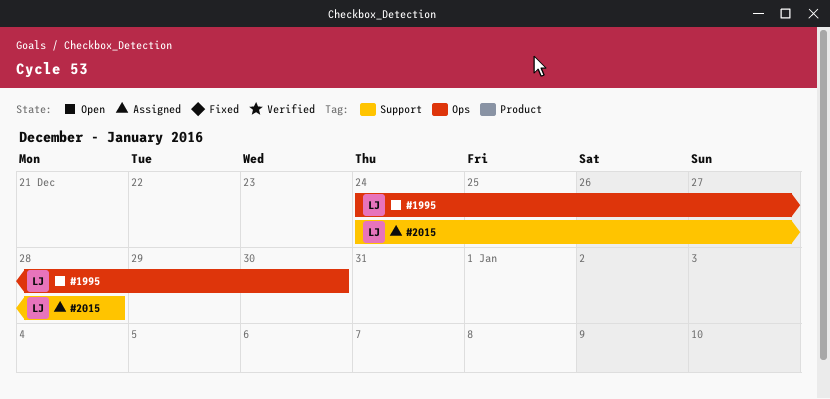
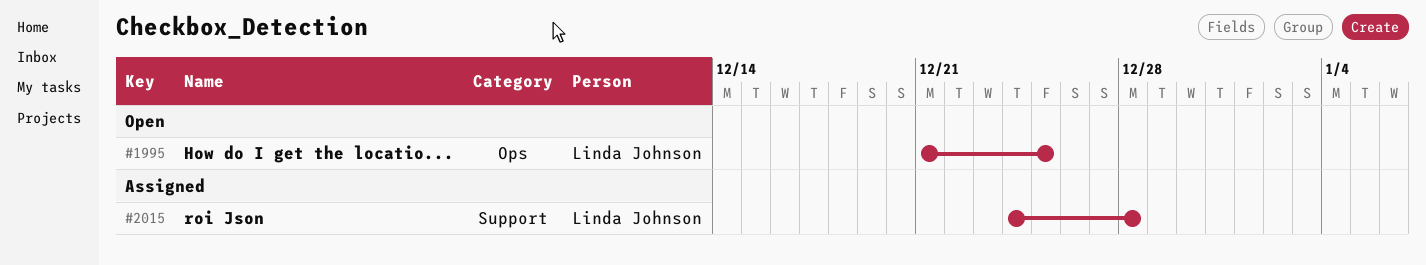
#1995, start: Dec 24 -> Dec 21
#1995, due: Dec 30 -> Dec 25

